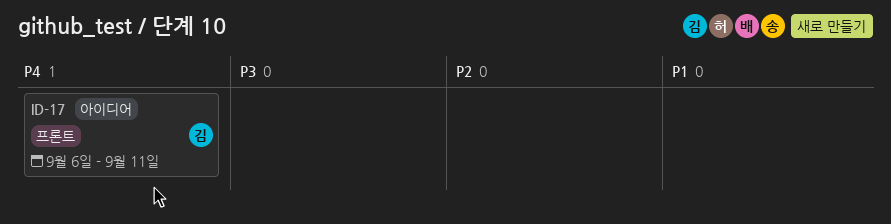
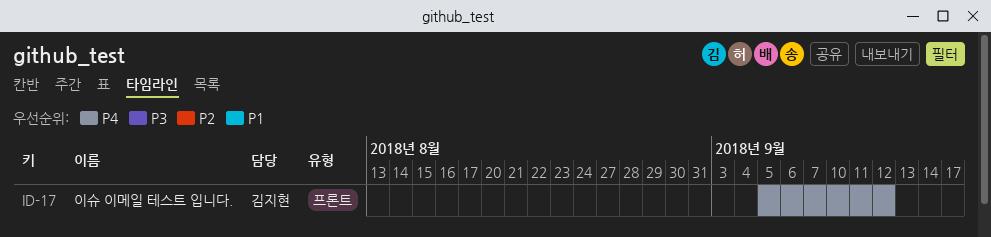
ID-17, start: Sep 6 -> Sep 5
ID-17, due: Sep 11 -> Sep 12

